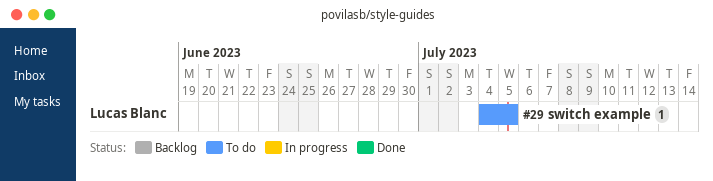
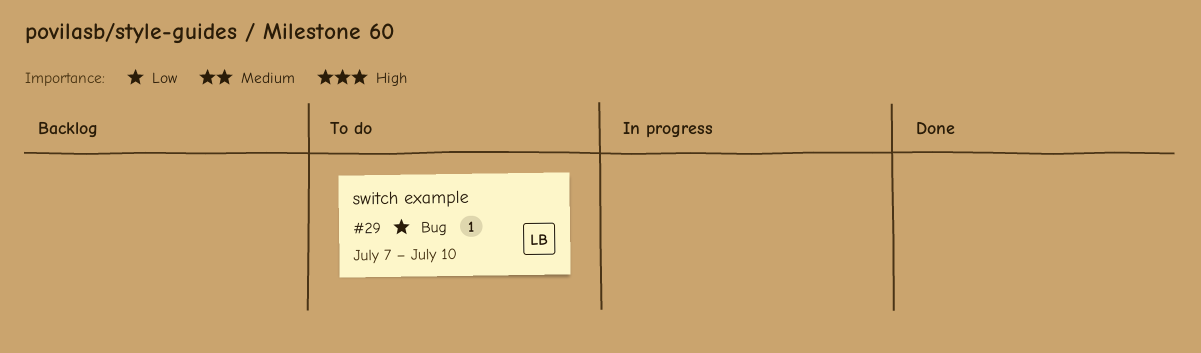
#29, start: Jul 4 -> Jul 7
#29, due: Jul 5 -> Jul 10

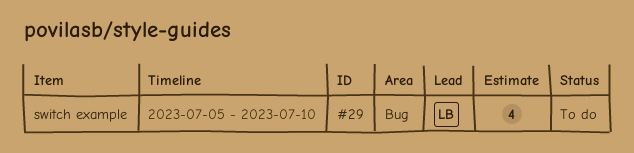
#29, estimate: 1 -> 4
#29, start: Jul 7 -> Jul 5

